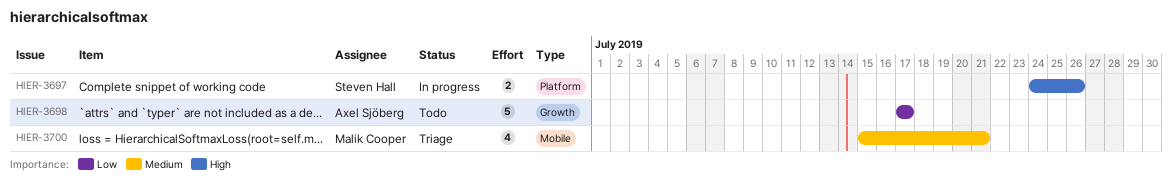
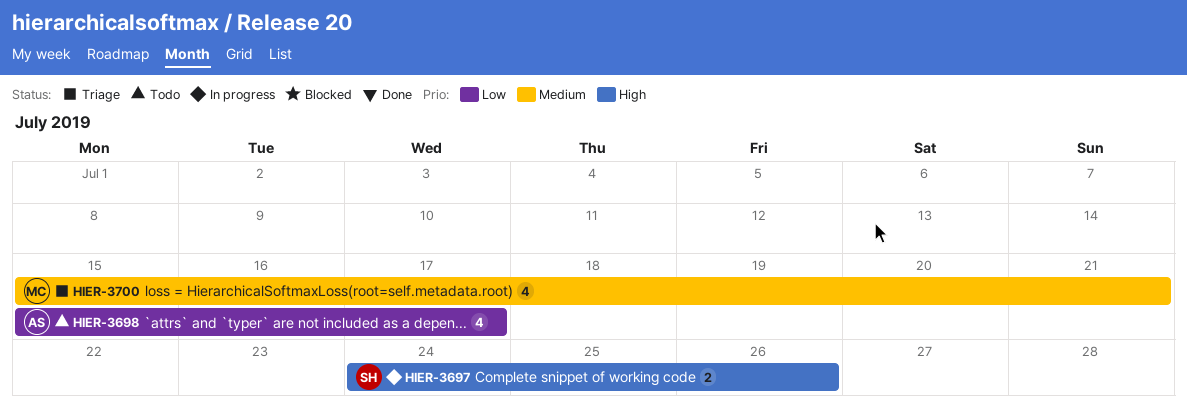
HIER-3698, estimate: 5 -> 4
HIER-3698, start: Jul 17 -> Jul 15

